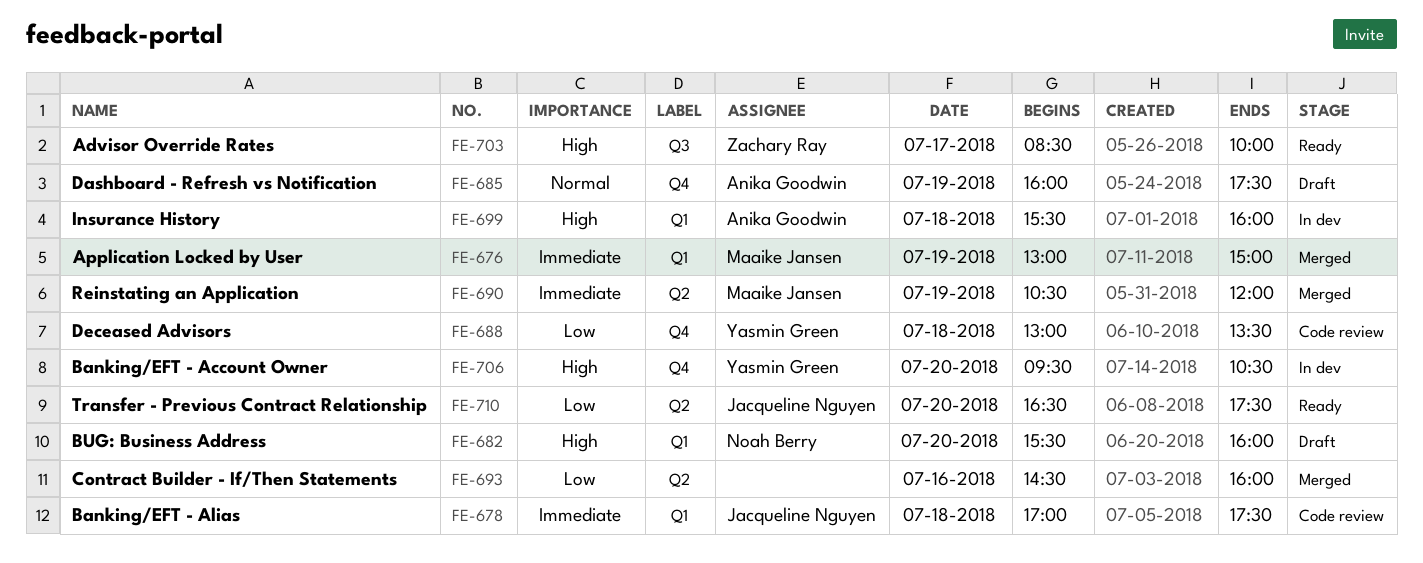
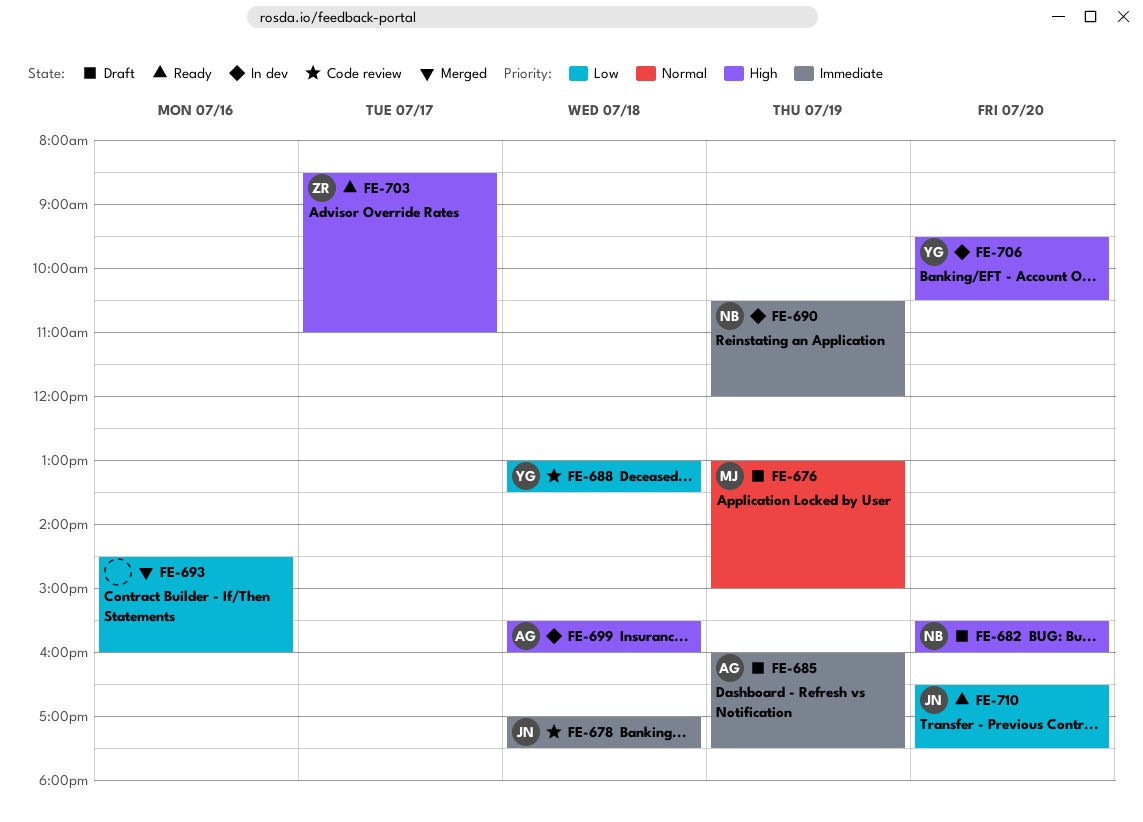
FE-676, status: Merged -> Draft
FE-676, priority: Immediate -> Normal
FE-685, priority: Normal -> Immediate
FE-690, status: Merged -> In dev
FE-690, owner: Maaike Jansen -> Noah Berry
FE-703, ends: 10:00 -> 11:00

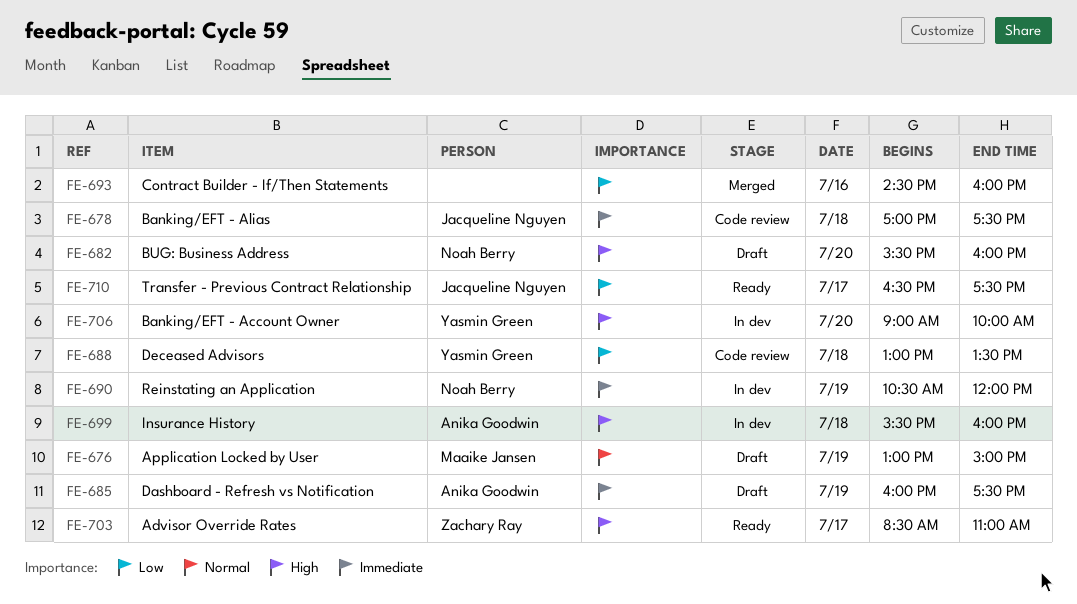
FE-706, begins: 09:30 -> 09:00
FE-706, ends: 10:30 -> 10:00
FE-710, day: Jul 20 -> Jul 17

